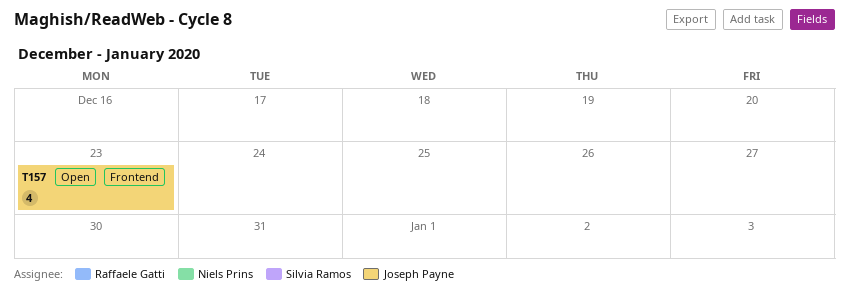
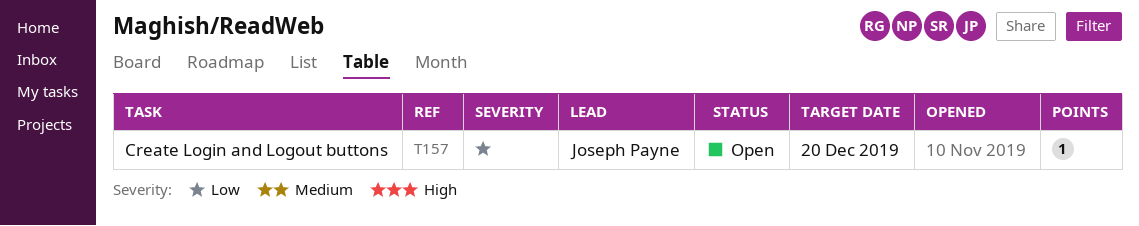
T157, estimate: 4 -> 1
T157, due: Dec 23 -> Dec 20

